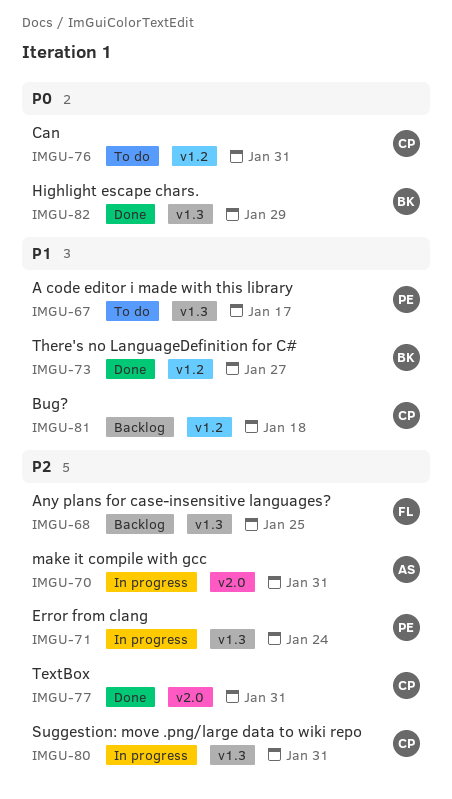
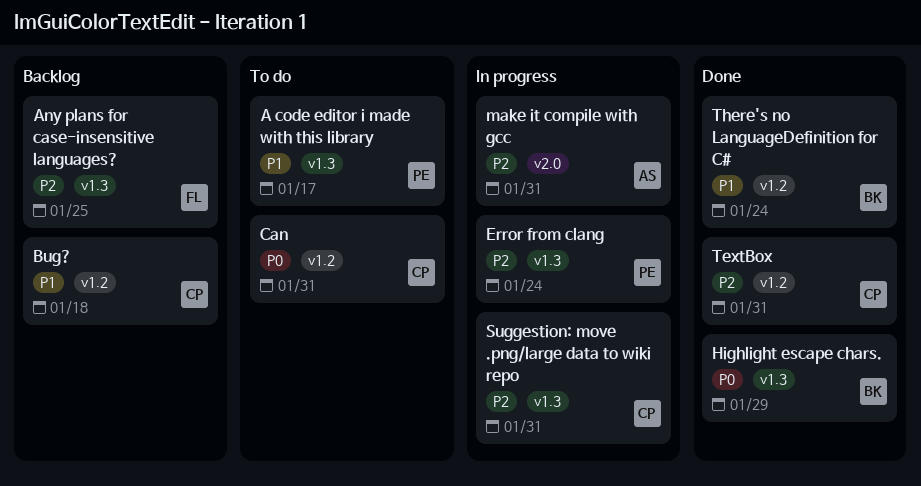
TextBox, label: v2.0 -> v1.2
There's no LanguageDefinition for C#, due: Jan 27 -> Jan 24

